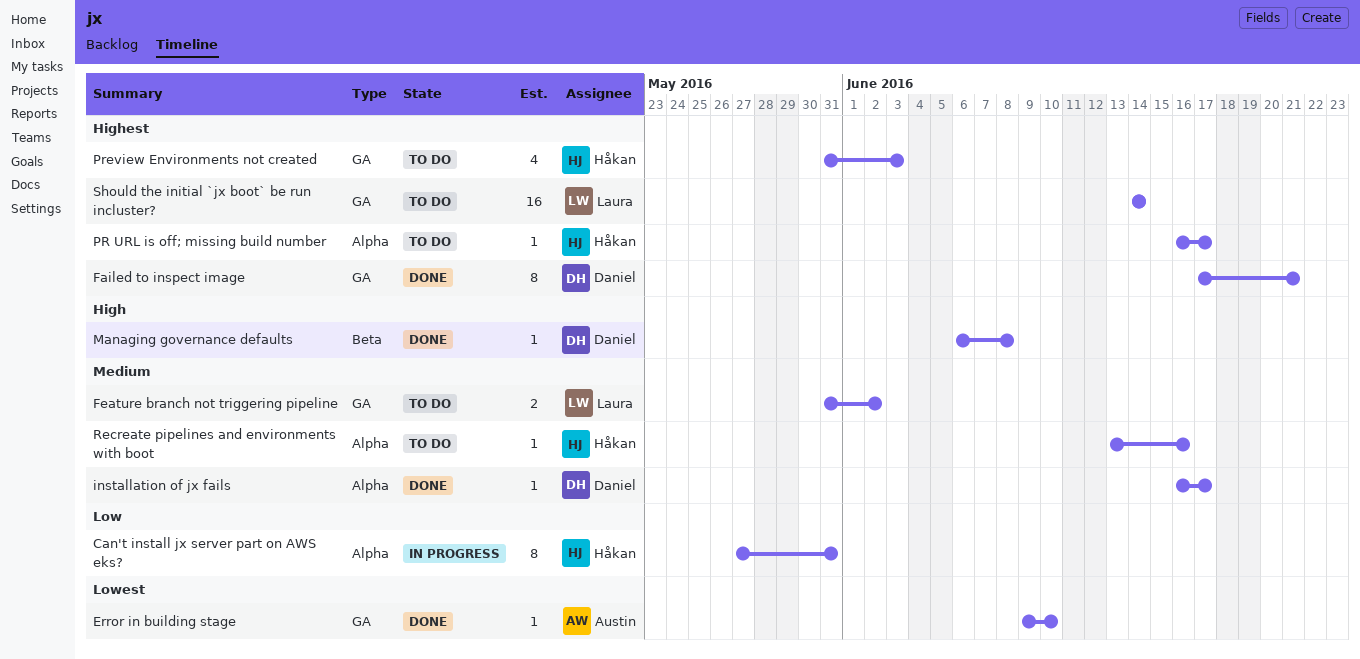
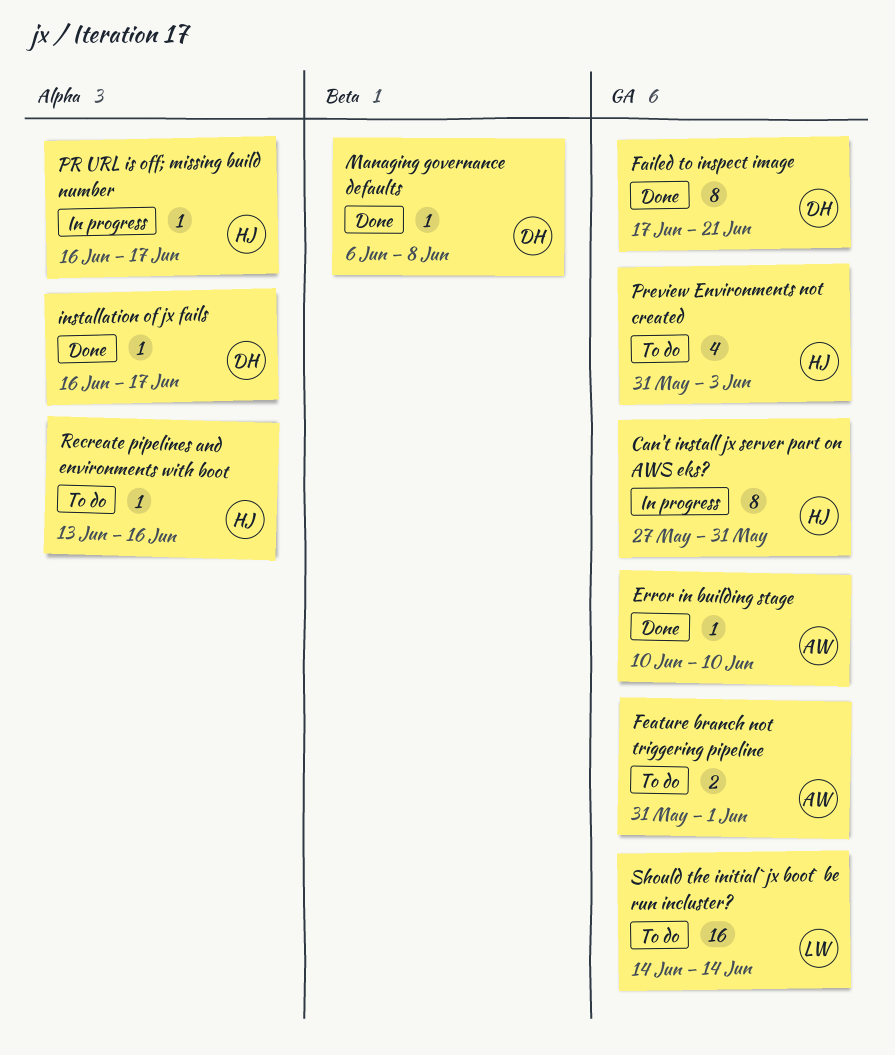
Can't install jx server part on AWS eks?, label: Alpha -> GA
Error in building stage, start: Jun 9 -> Jun 10
Feature branch not triggering pipeline, owner: Laura -> Austin
Feature branch not triggering pipeline, due: Jun 2 -> Jun 1
PR URL is off; missing build number, status: To do -> In progress

